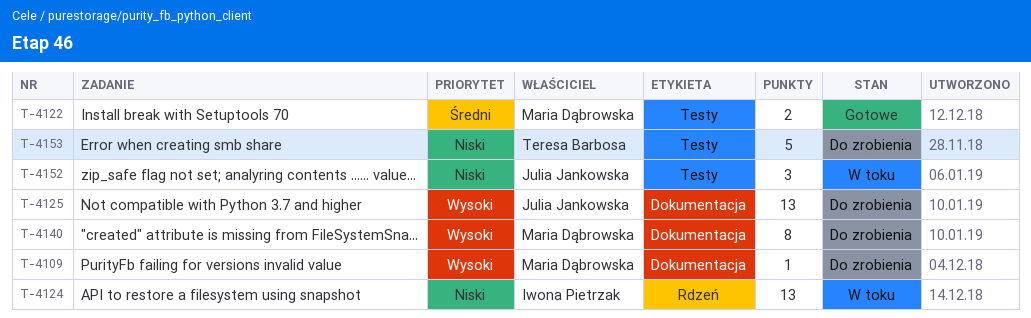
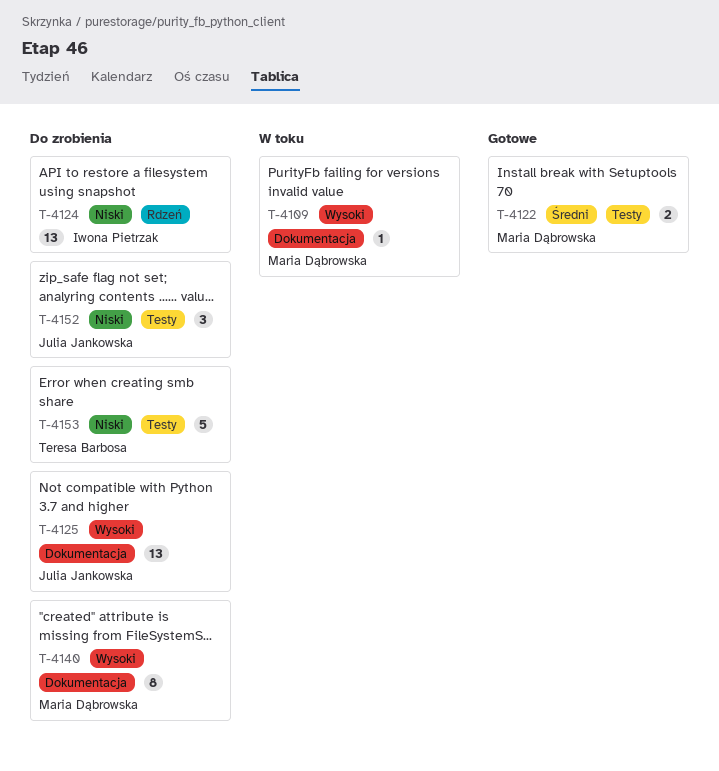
T-4109, status: Do zrobienia -> W toku
T-4124, status: W toku -> Do zrobienia
T-4152, status: W toku -> Do zrobienia

